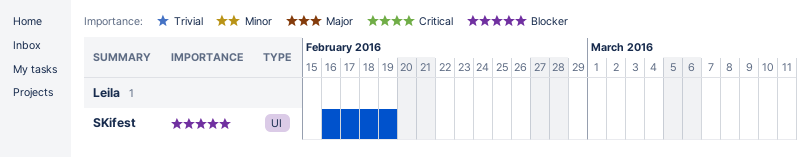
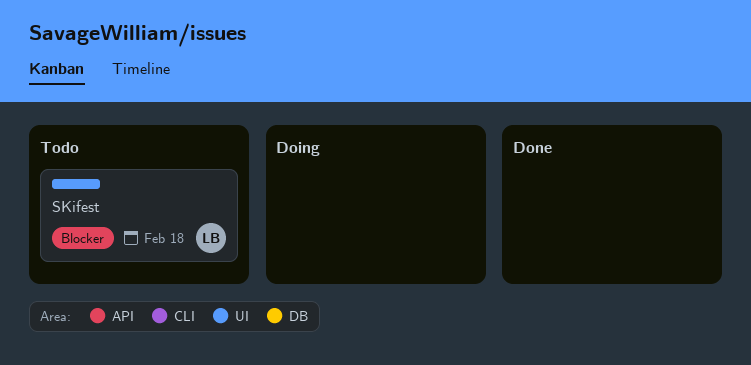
SKifest, due: Feb 19 -> Feb 18

